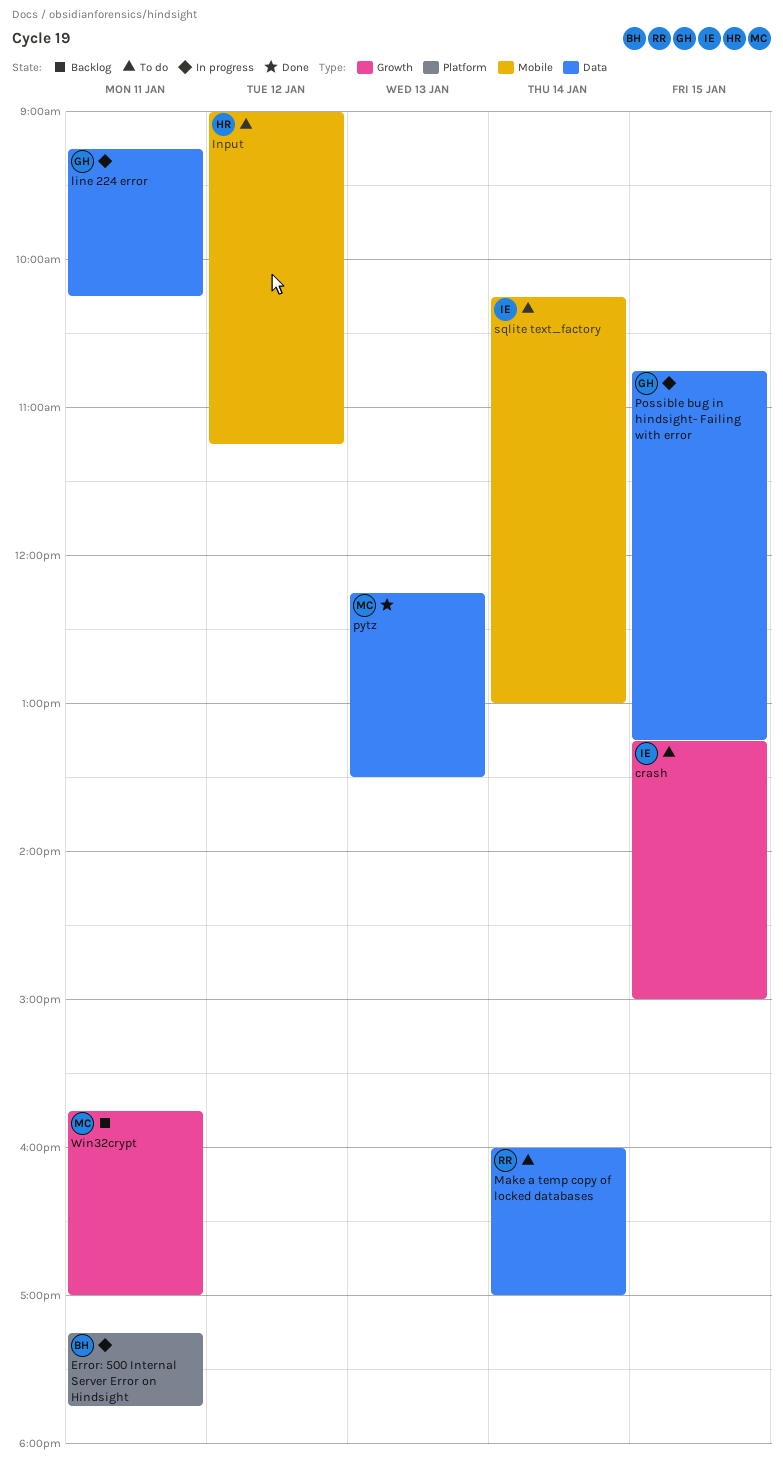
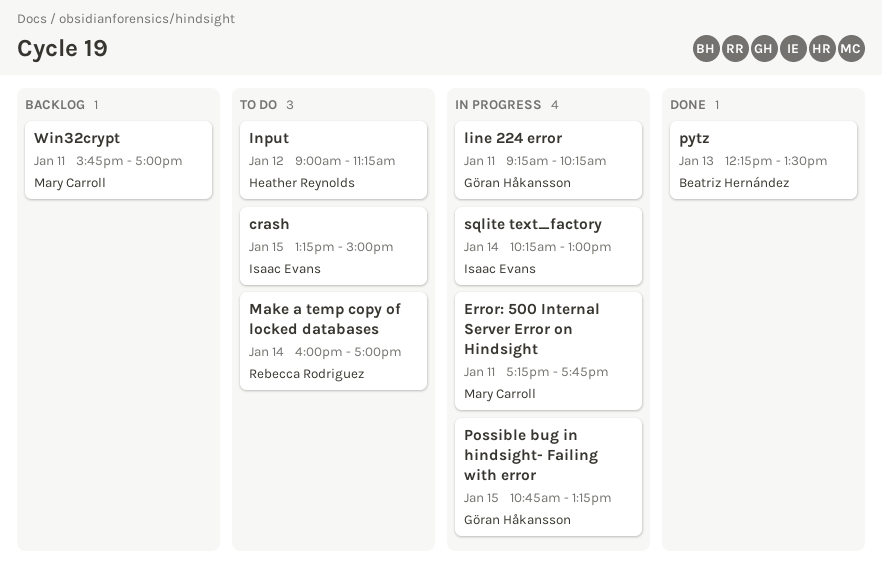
Error: 500 Internal Server Error on Hindsight, owner: Beatriz Hernández -> Mary Carroll
pytz, owner: Mary Carroll -> Beatriz Hernández
sqlite text_factory, status: To do -> In progress

